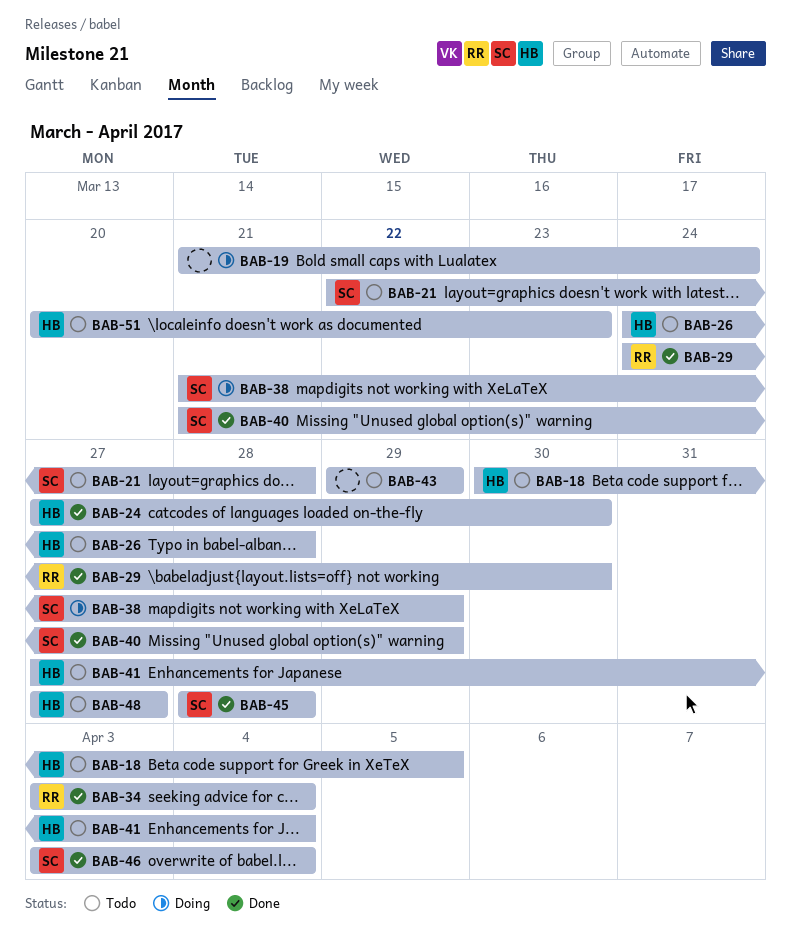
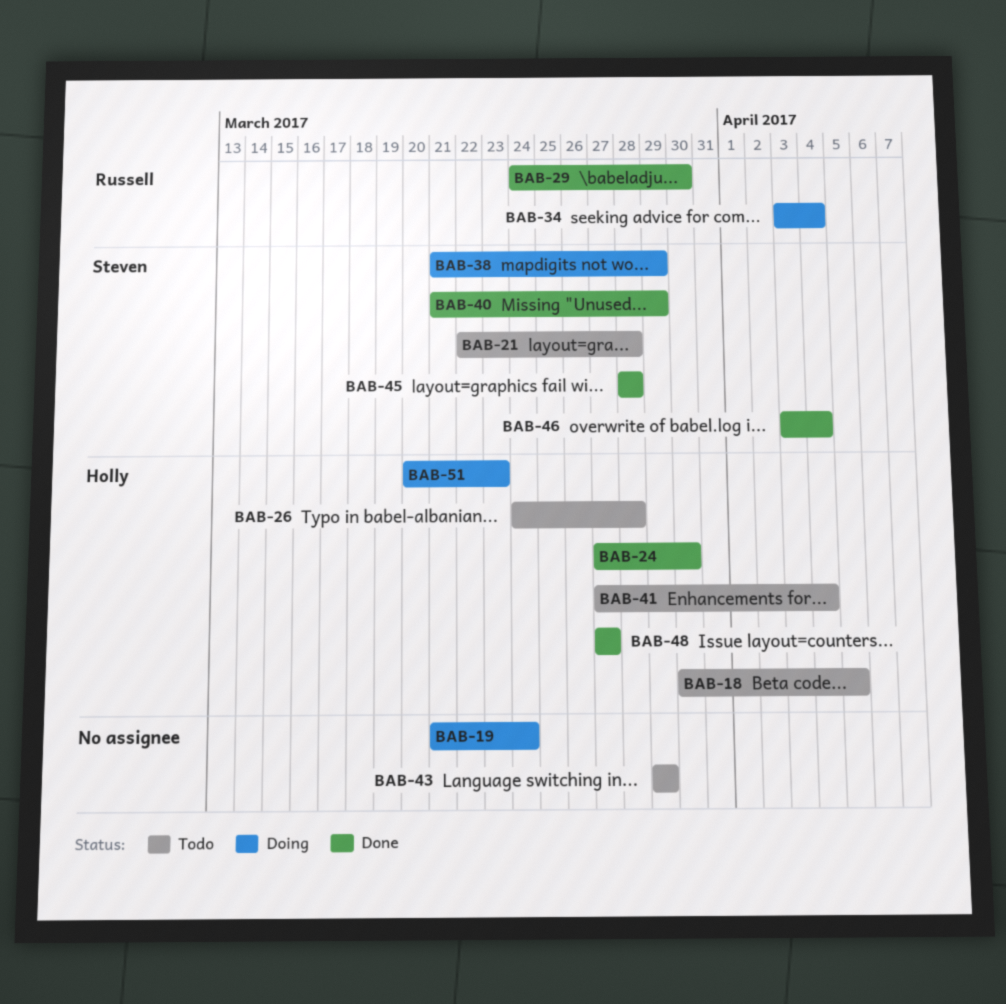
BAB-34, status: Done -> Doing
BAB-48, status: Todo -> Done
BAB-51, status: Todo -> Doing

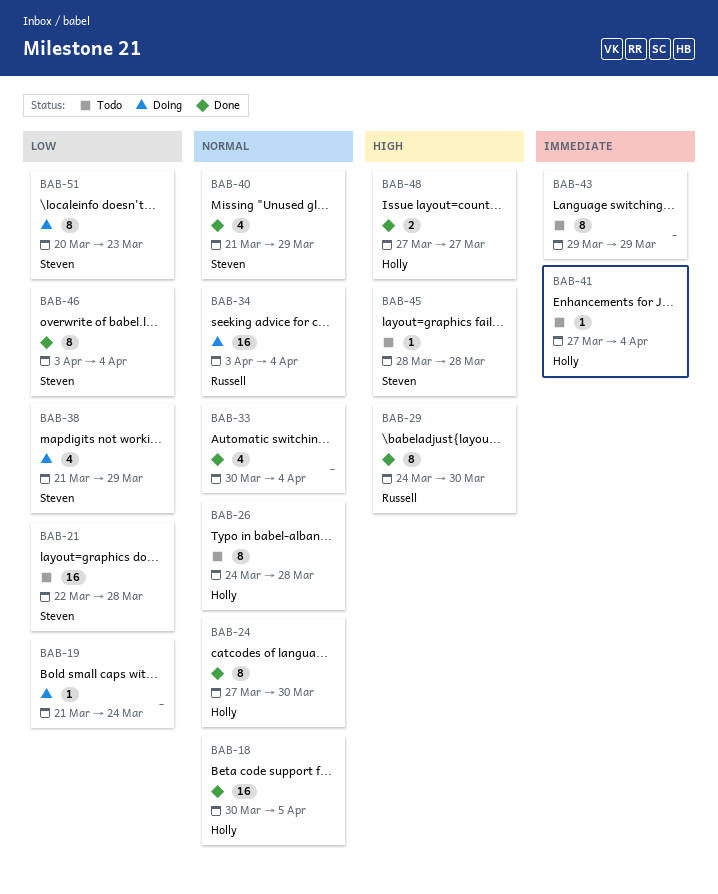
BAB-18, status: Todo -> Done
BAB-33: none -> present
BAB-45, status: Done -> Todo
BAB-51, owner: Holly -> Steven

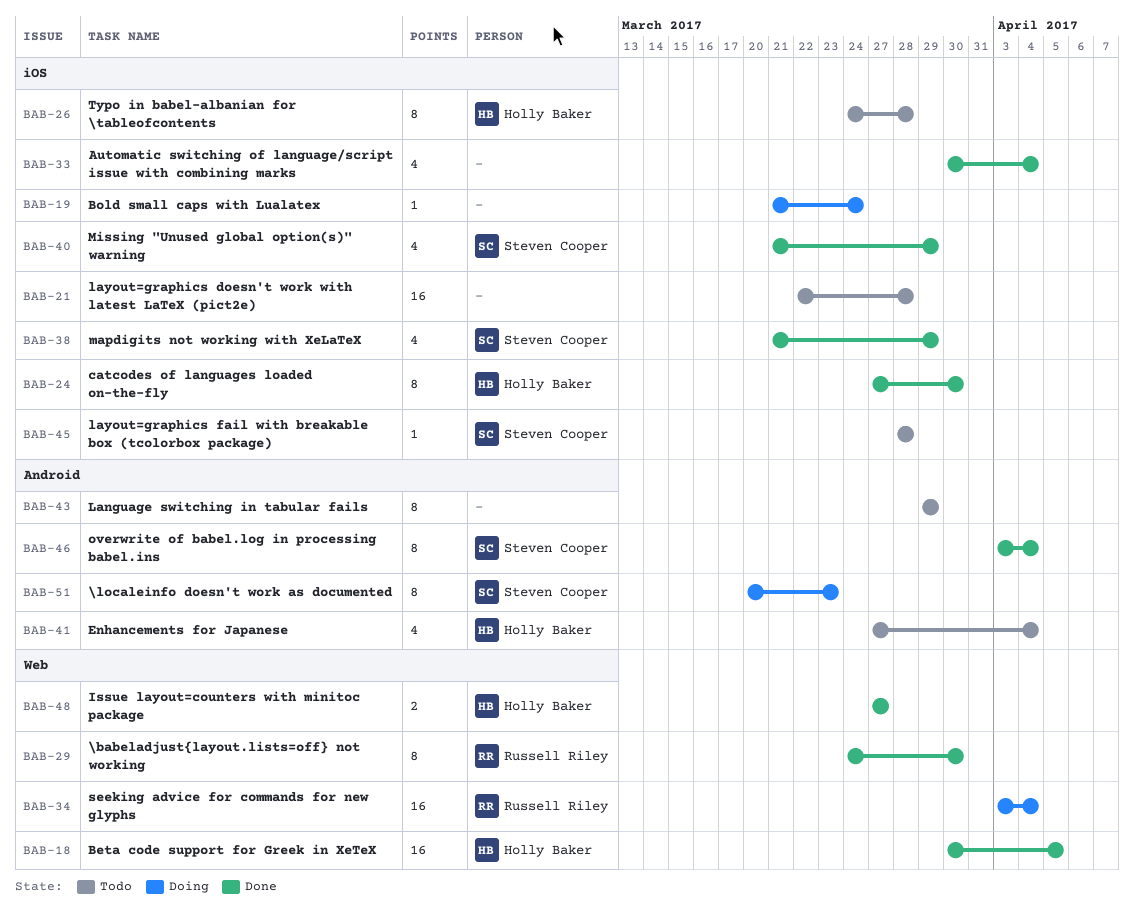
BAB-21, owner: Steven Cooper -> none
BAB-38, status: Doing -> Done
BAB-41, estimate: 1 -> 4

